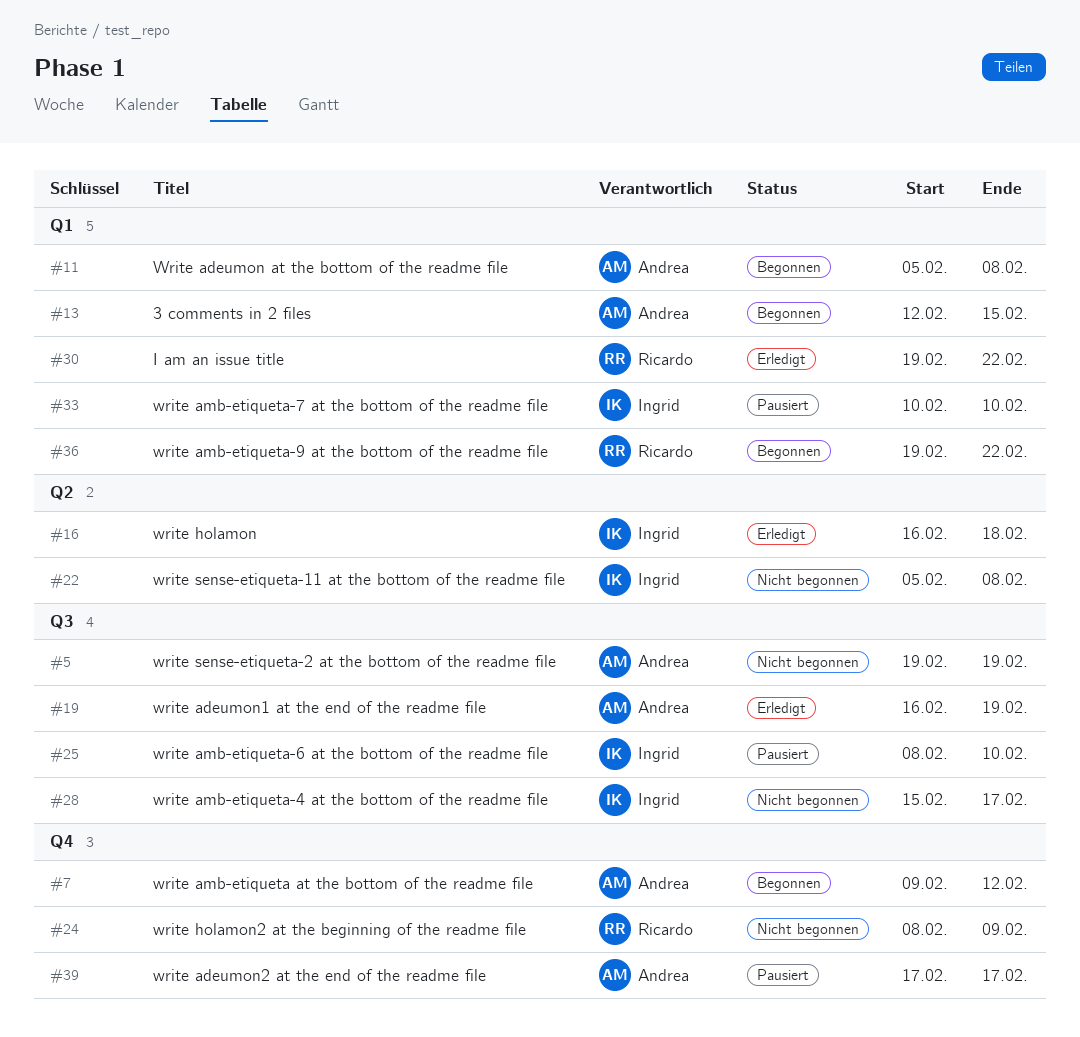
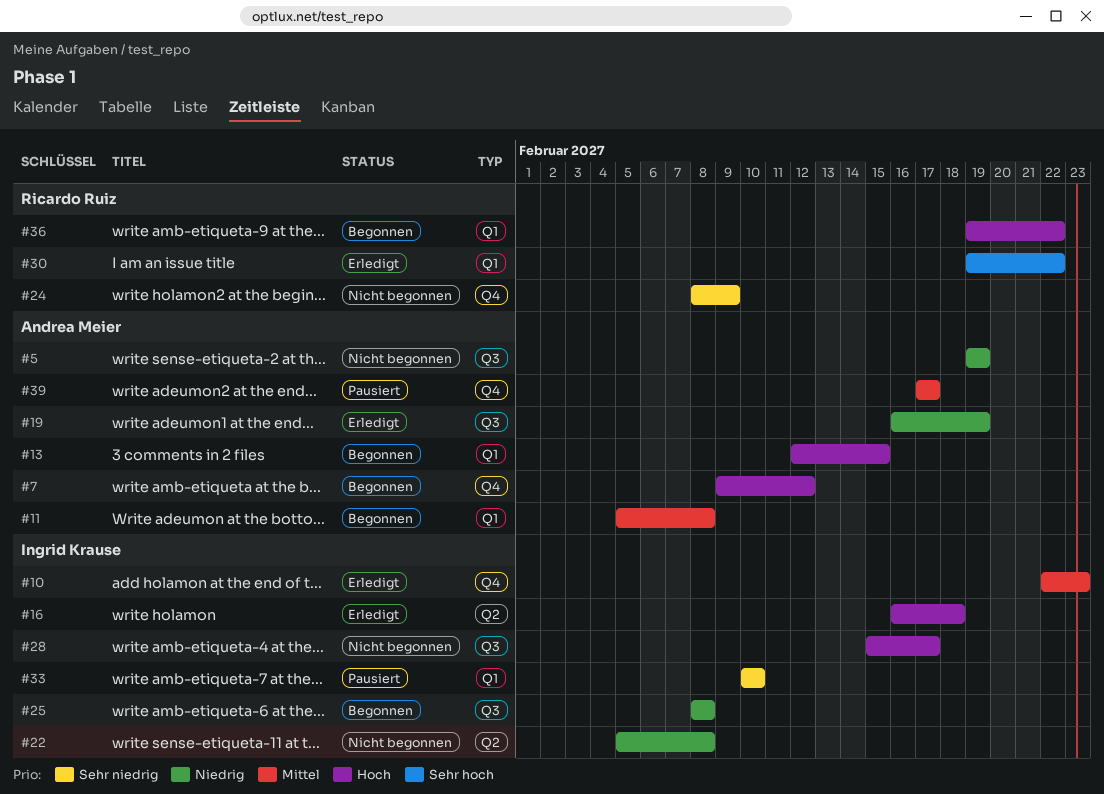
#10: none -> present
#25, status: Pausiert -> Begonnen
#25, due: Feb 10 -> Feb 8

